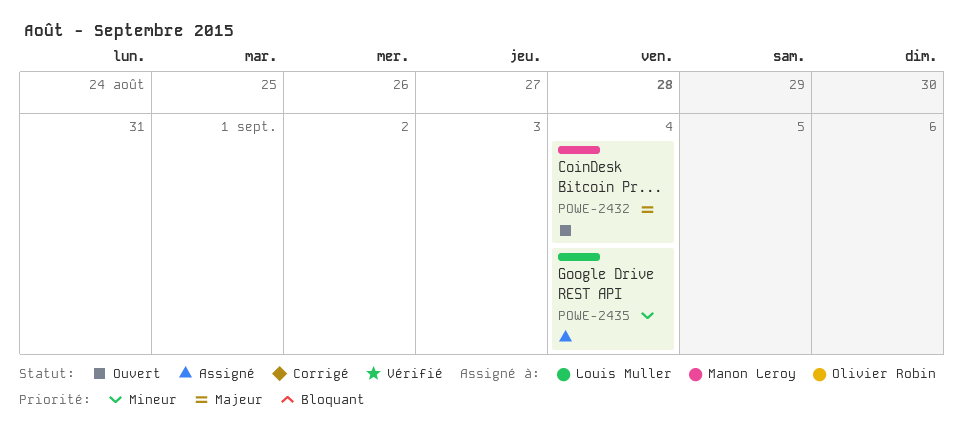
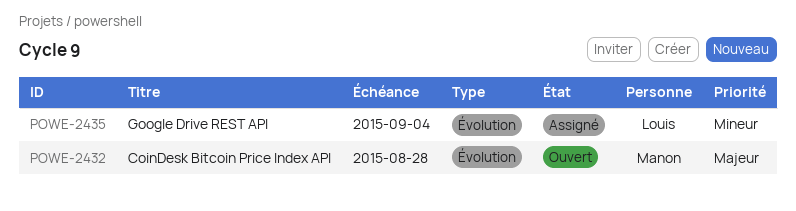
POWE-2432, due: Sep 4 -> Aug 28

